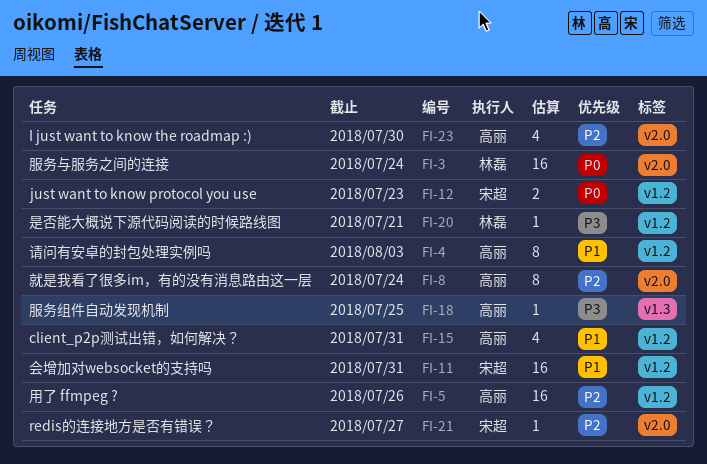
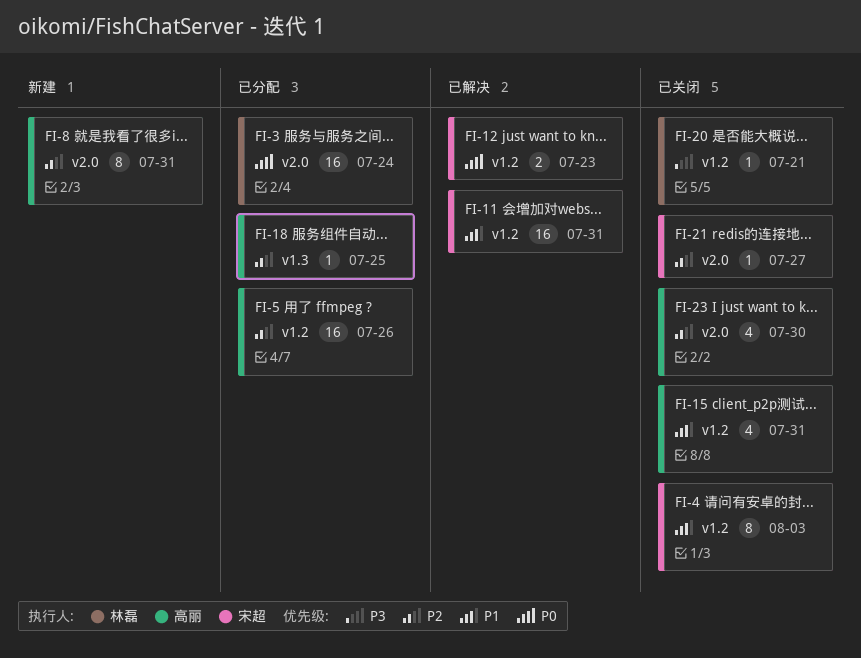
FI-4, owner: 高丽 -> 宋超
FI-8, due: Jul 24 -> Jul 31
FI-18, priority: P3 -> P2

